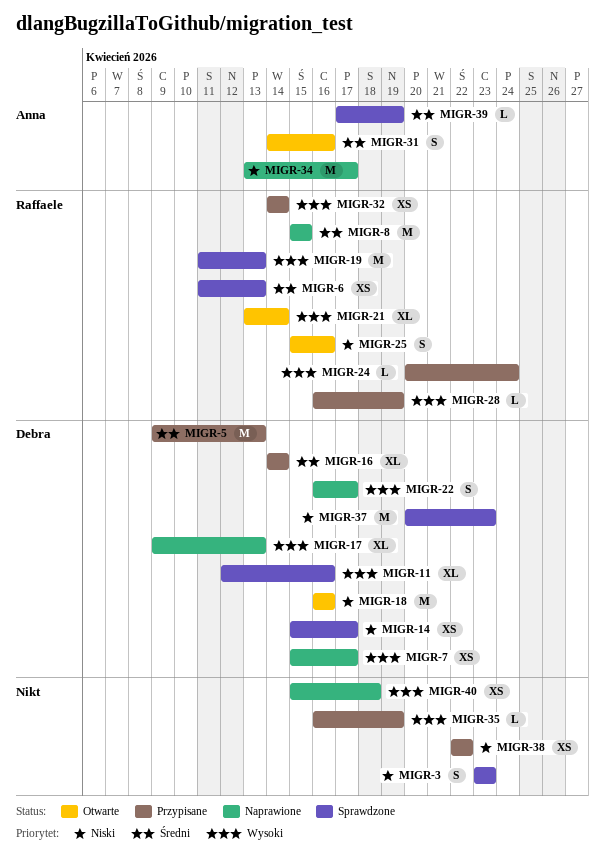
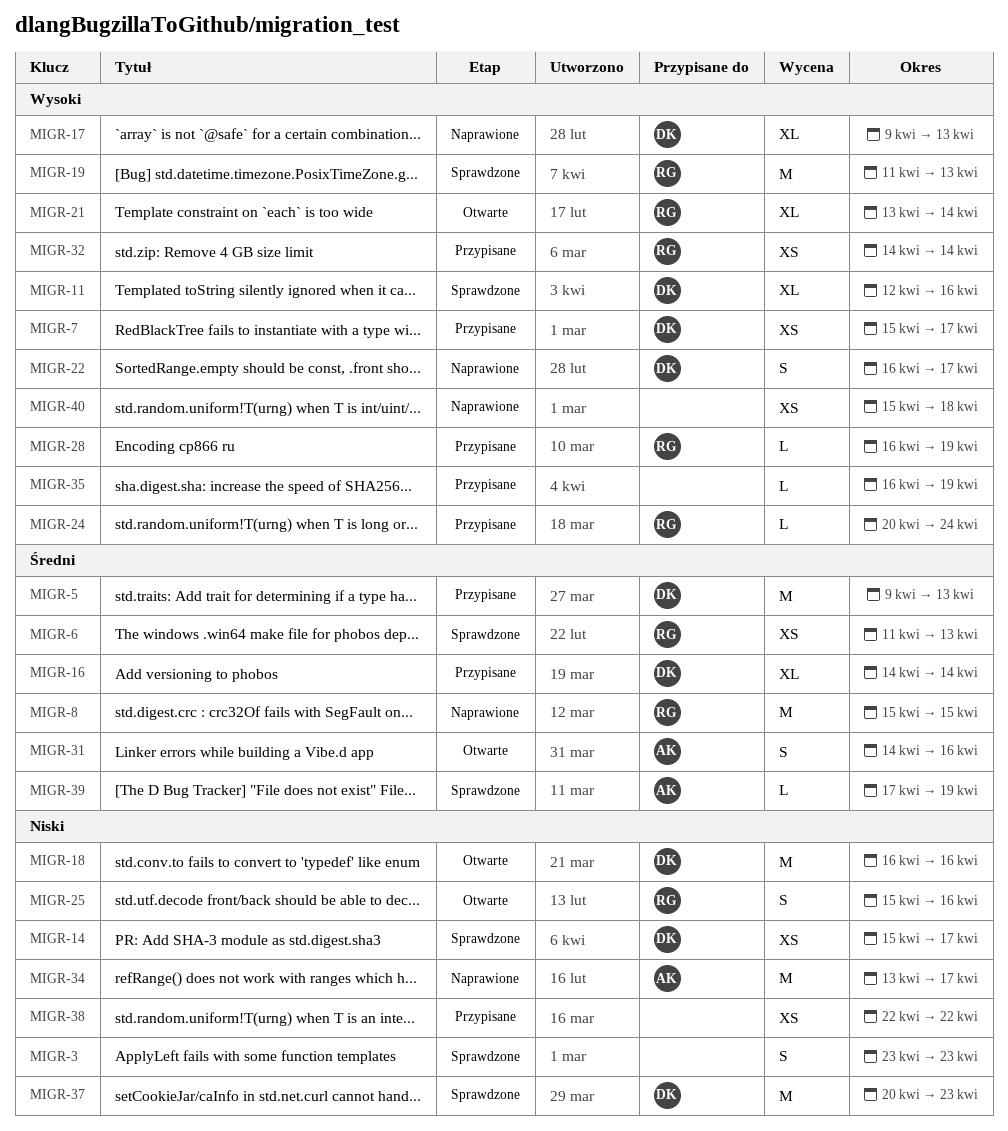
MIGR-7, status: Naprawione -> Przypisane

